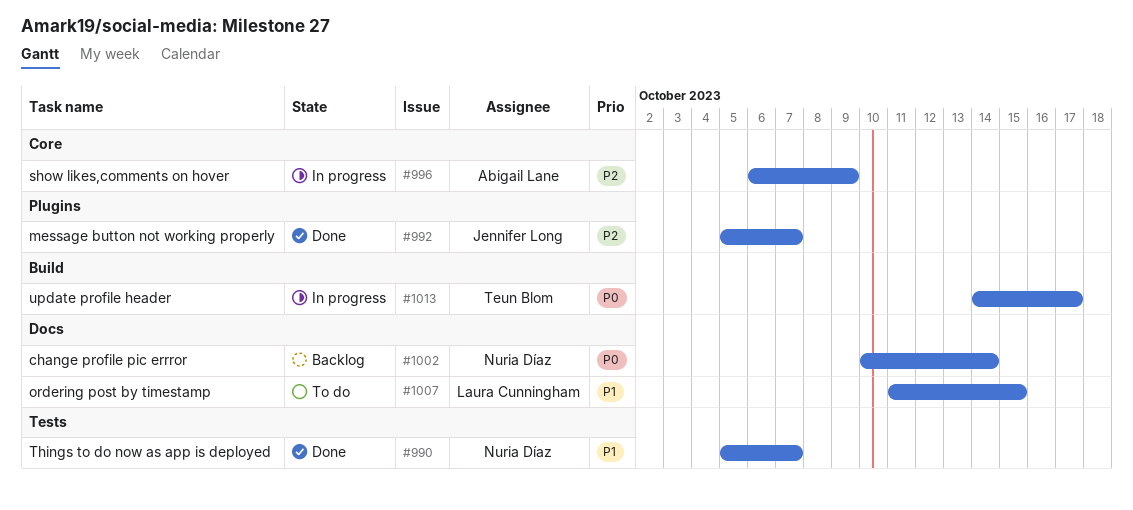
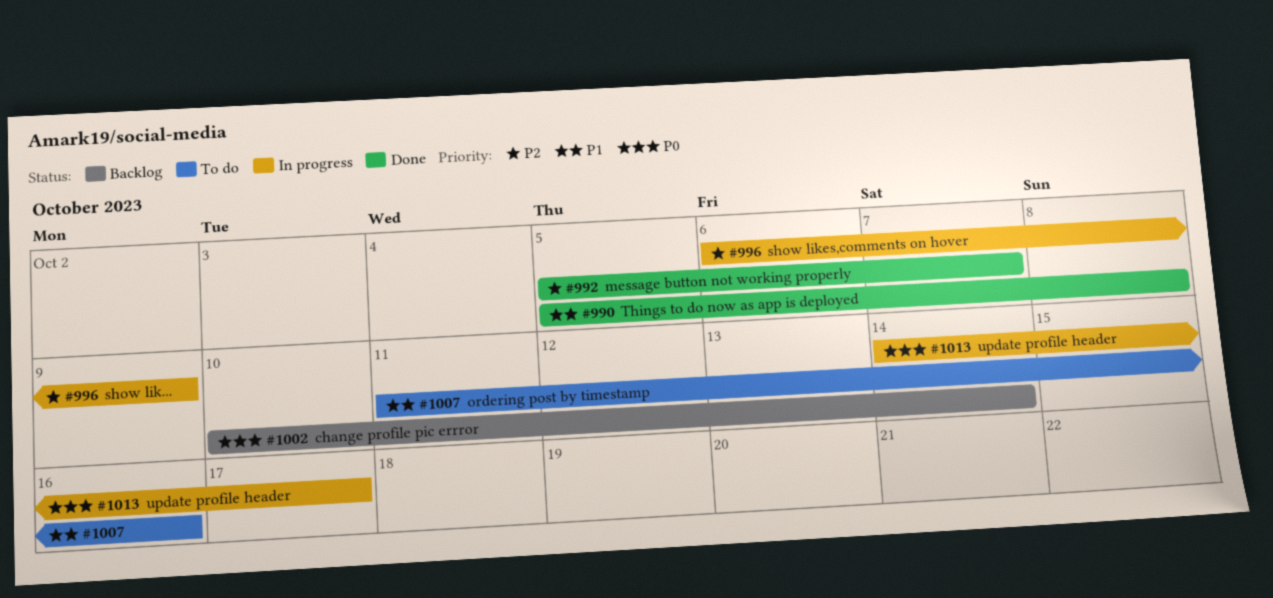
#990, due: Oct 7 -> Oct 8
#1007, due: Oct 15 -> Oct 16

